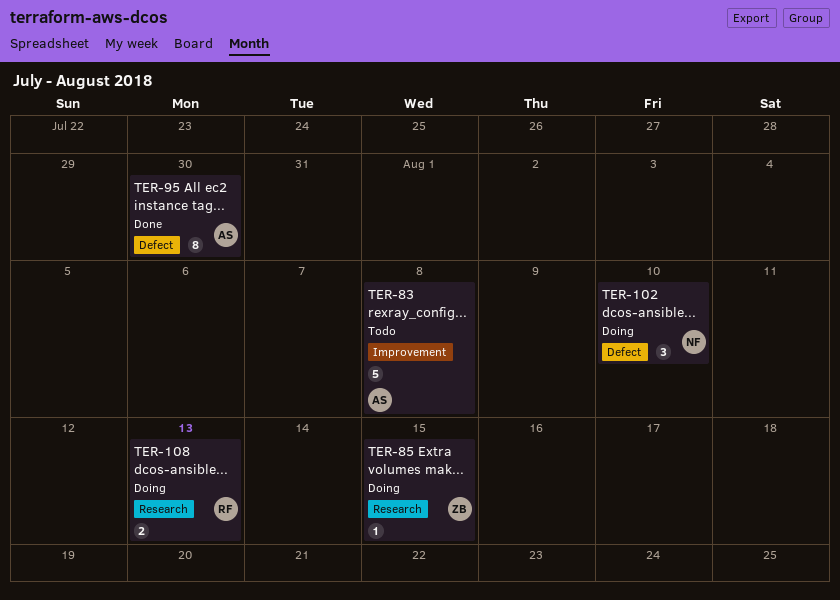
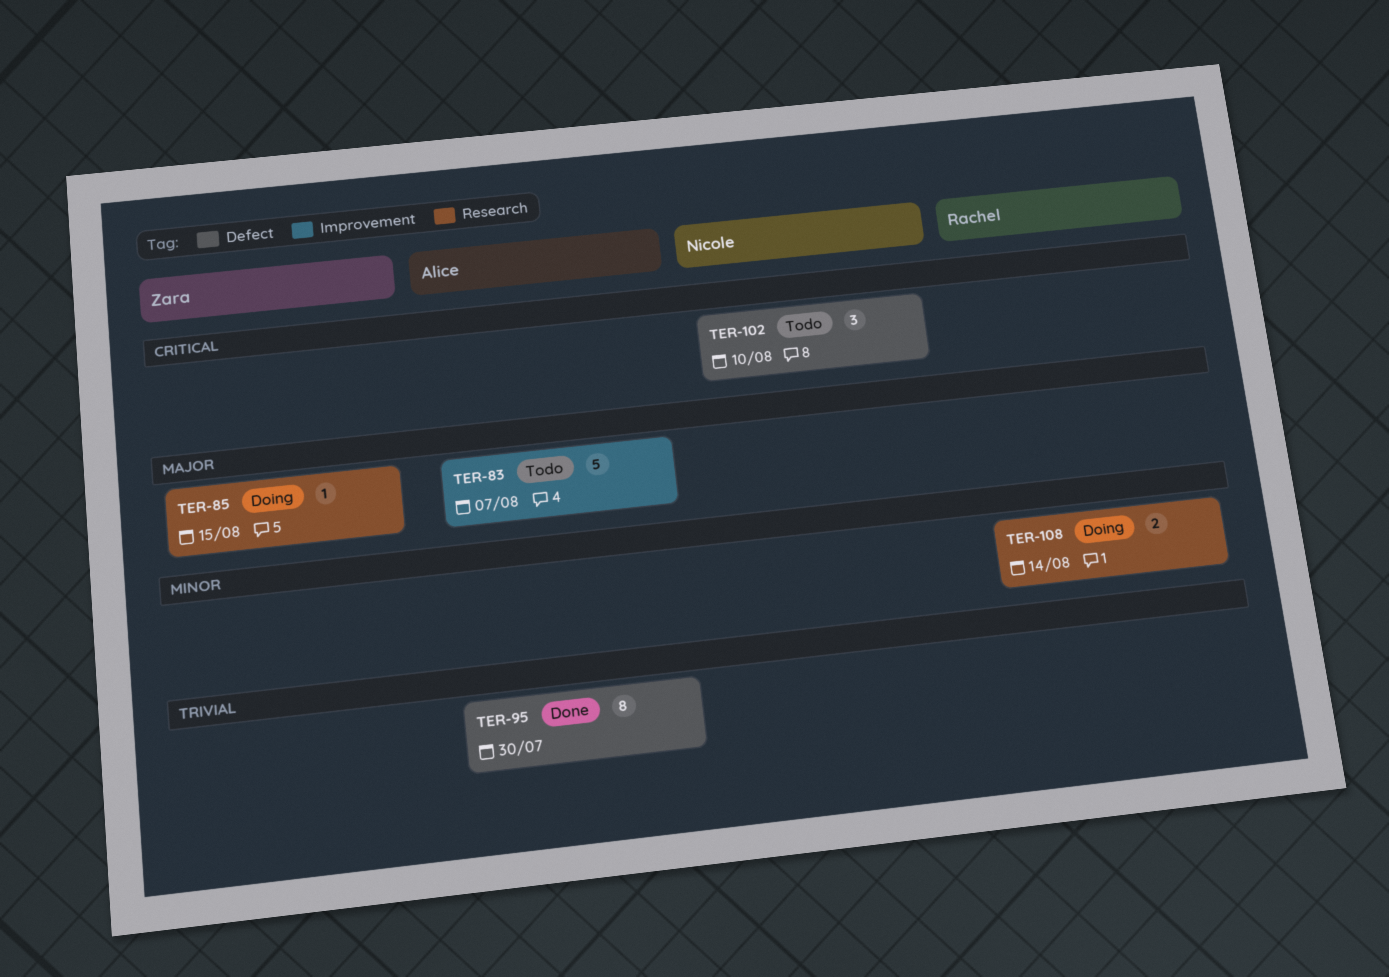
TER-83, due: Aug 8 -> Aug 7
TER-102, status: Doing -> Todo
TER-108, due: Aug 13 -> Aug 14

